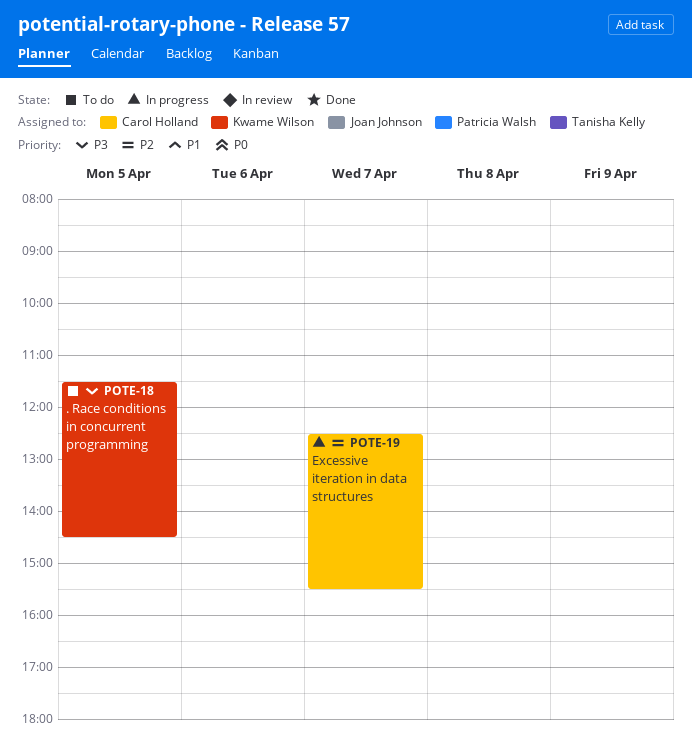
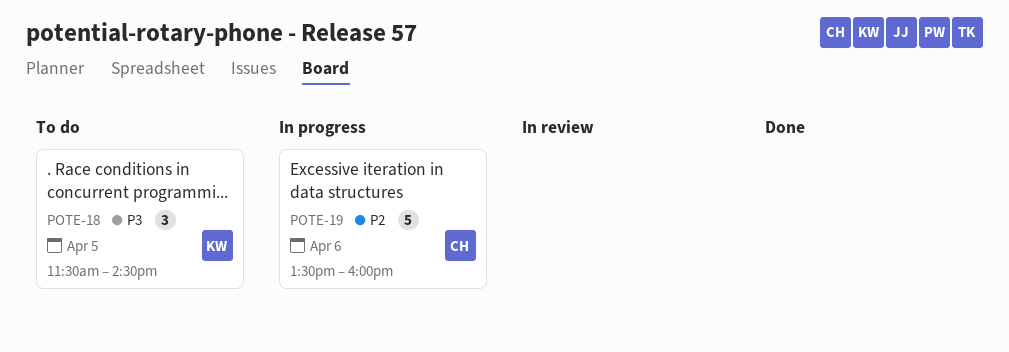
POTE-19, day: Apr 7 -> Apr 6
POTE-19, begins: 12:30 -> 13:30
POTE-19, ends: 15:30 -> 16:00

